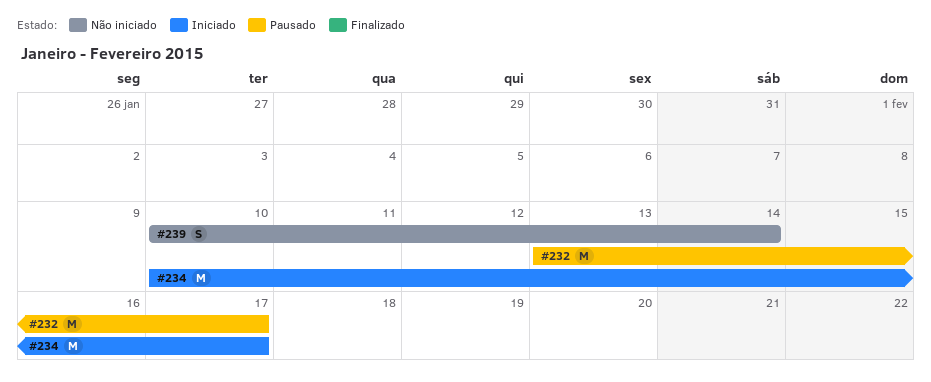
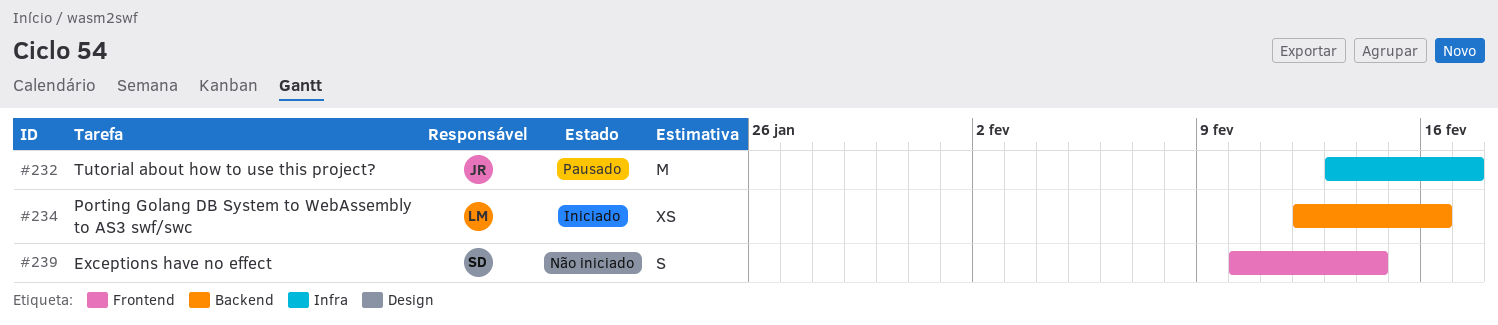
#234, estimate: M -> XS
#234, start: Feb 10 -> Feb 12
#234, due: Feb 17 -> Feb 16

